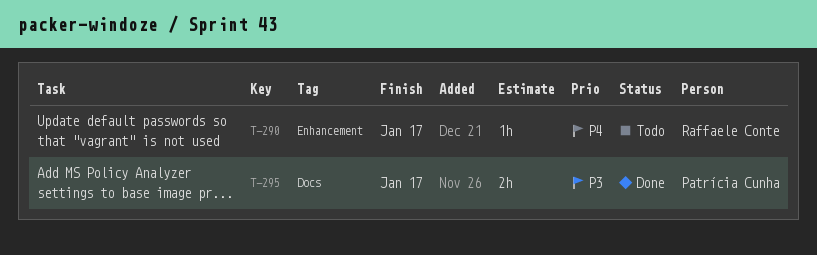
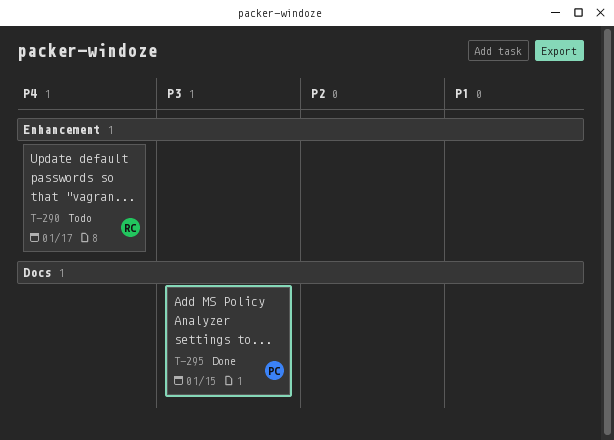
T-295, due: Jan 17 -> Jan 15

